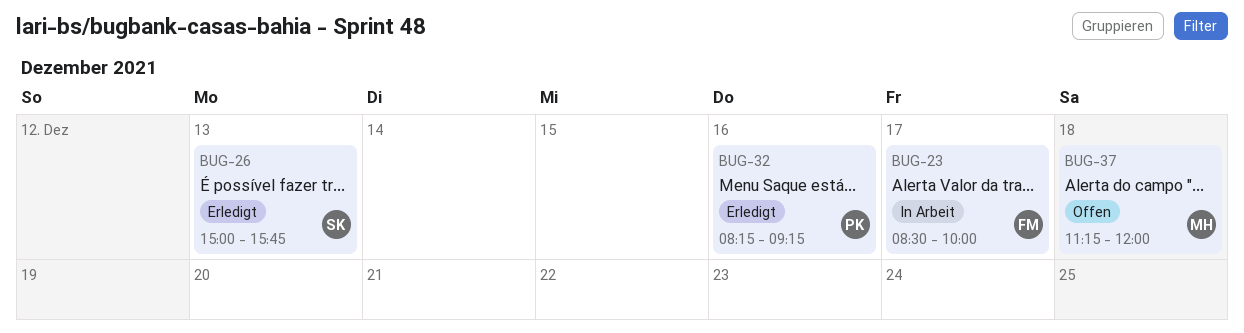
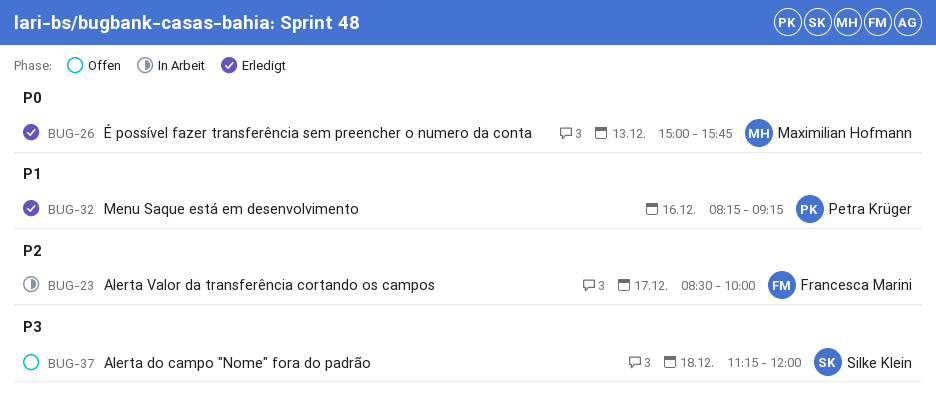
BUG-26, owner: Silke Klein -> Maximilian Hofmann
BUG-37, owner: Maximilian Hofmann -> Silke Klein

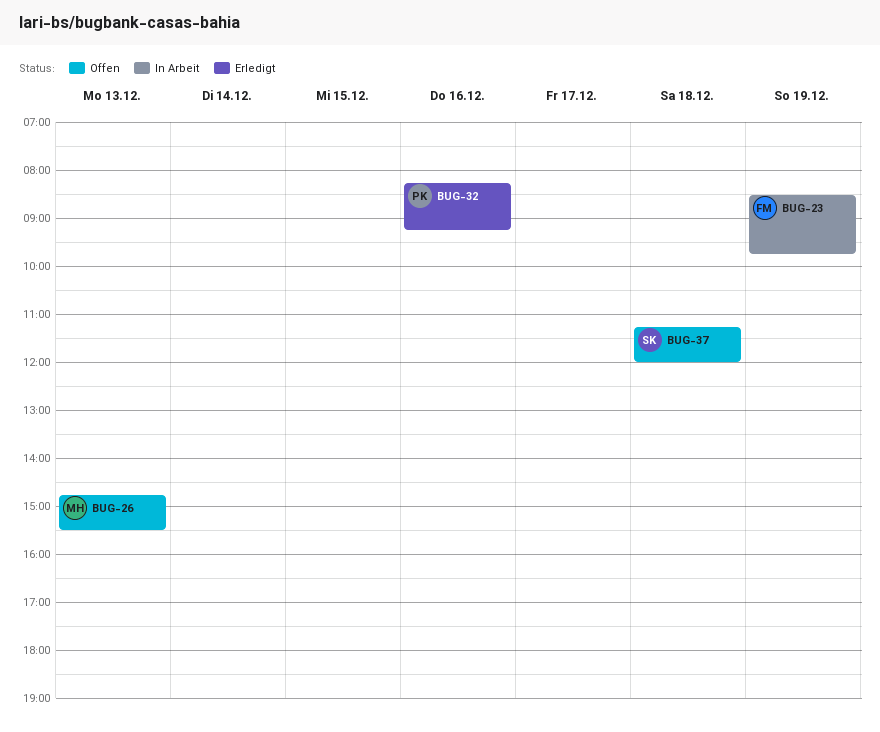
BUG-23, day: Dec 17 -> Dec 19
BUG-23, ends: 10:00 -> 09:45
BUG-26, status: Erledigt -> Offen
BUG-26, begins: 15:00 -> 14:45
BUG-26, ends: 15:45 -> 15:30

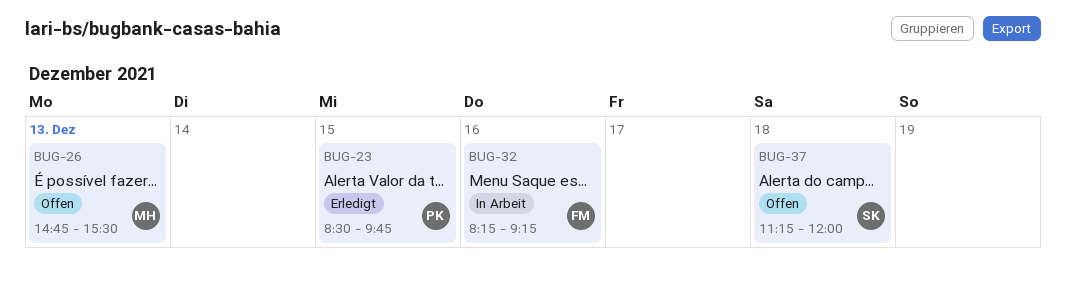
BUG-23, status: In Arbeit -> Erledigt
BUG-23, owner: FM -> PK
BUG-23, day: Dec 19 -> Dec 15
BUG-32, status: Erledigt -> In Arbeit
BUG-32, owner: PK -> FM

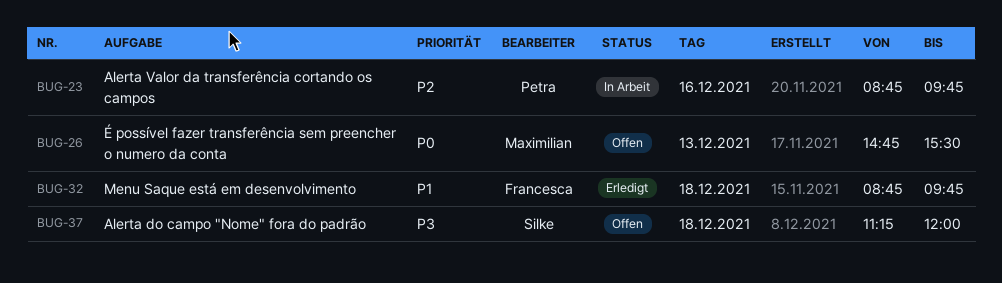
BUG-23, status: Erledigt -> In Arbeit
BUG-23, day: Dec 15 -> Dec 16
BUG-23, begins: 08:30 -> 08:45
BUG-32, status: In Arbeit -> Erledigt
BUG-32, day: Dec 16 -> Dec 18
BUG-32, begins: 08:15 -> 08:45
BUG-32, ends: 09:15 -> 09:45

